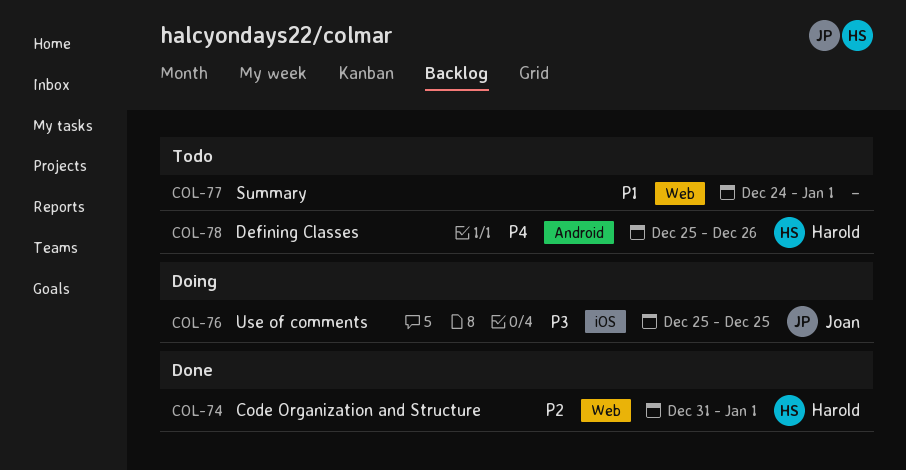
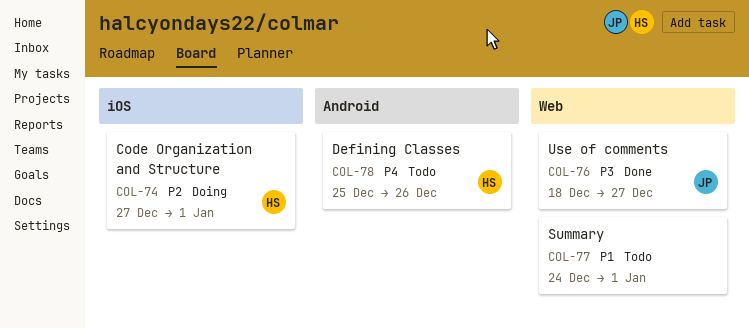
COL-74, status: Done -> Doing
COL-74, label: Web -> iOS
COL-74, start: Dec 31 -> Dec 27
COL-76, status: Doing -> Done
COL-76, label: iOS -> Web
COL-76, start: Dec 25 -> Dec 18
COL-76, due: Dec 25 -> Dec 27

